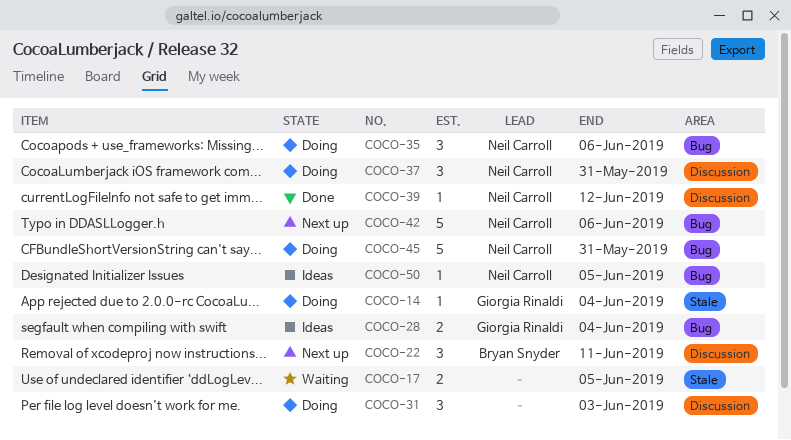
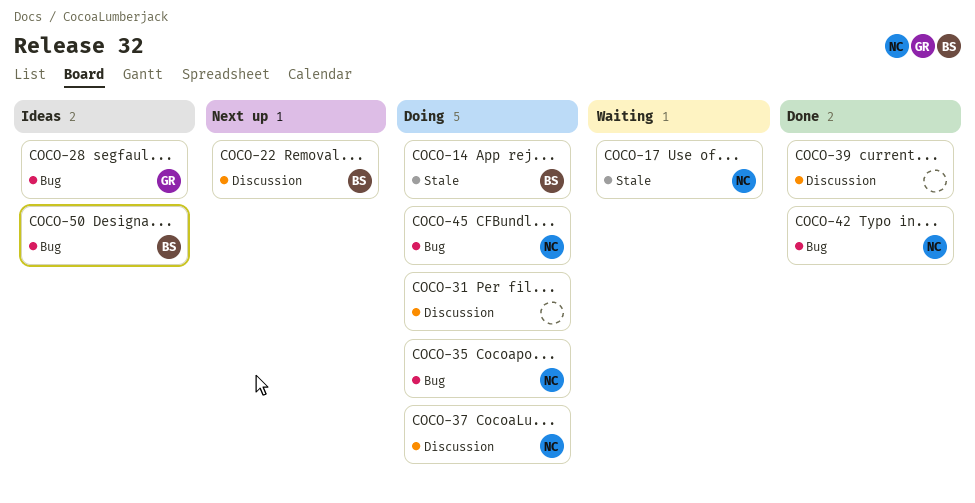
COCO-14, owner: Giorgia Rinaldi -> Bryan Snyder
COCO-17, owner: none -> Neil Carroll
COCO-39, owner: Neil Carroll -> none
COCO-42, status: Next up -> Done
COCO-50, owner: Neil Carroll -> Bryan Snyder

